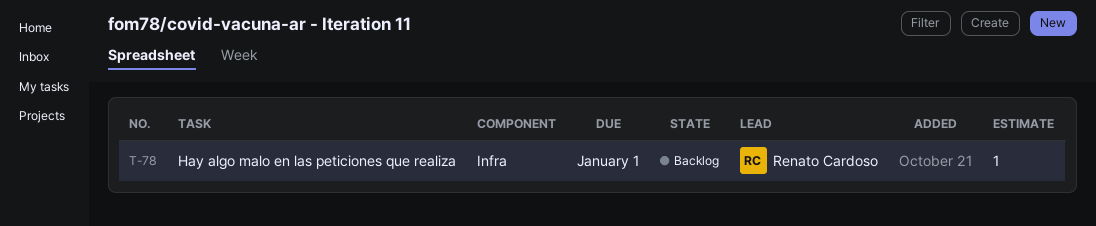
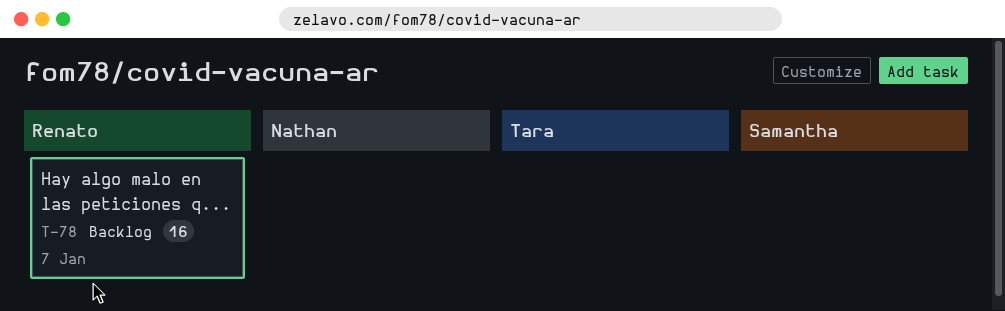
T-78, estimate: 1 -> 16
T-78, due: Jan 1 -> Jan 7

